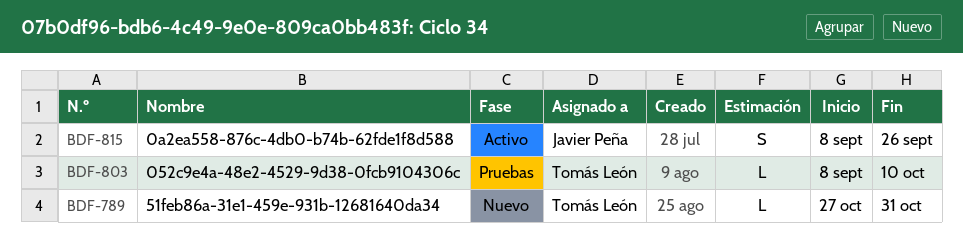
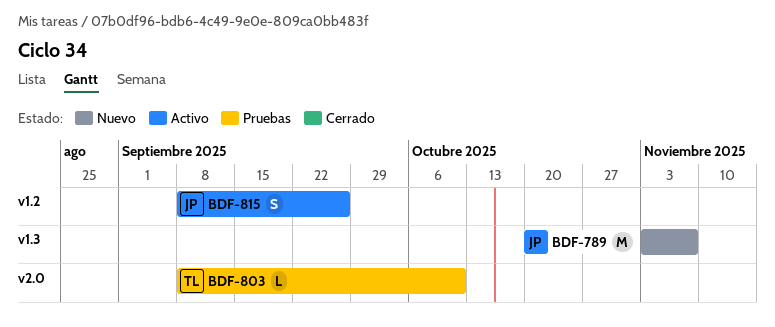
BDF-789, owner: Tomás León -> Javier Peña
BDF-789, estimate: L -> M
BDF-789, start: Oct 27 -> Nov 3
BDF-789, due: Oct 31 -> Nov 7

